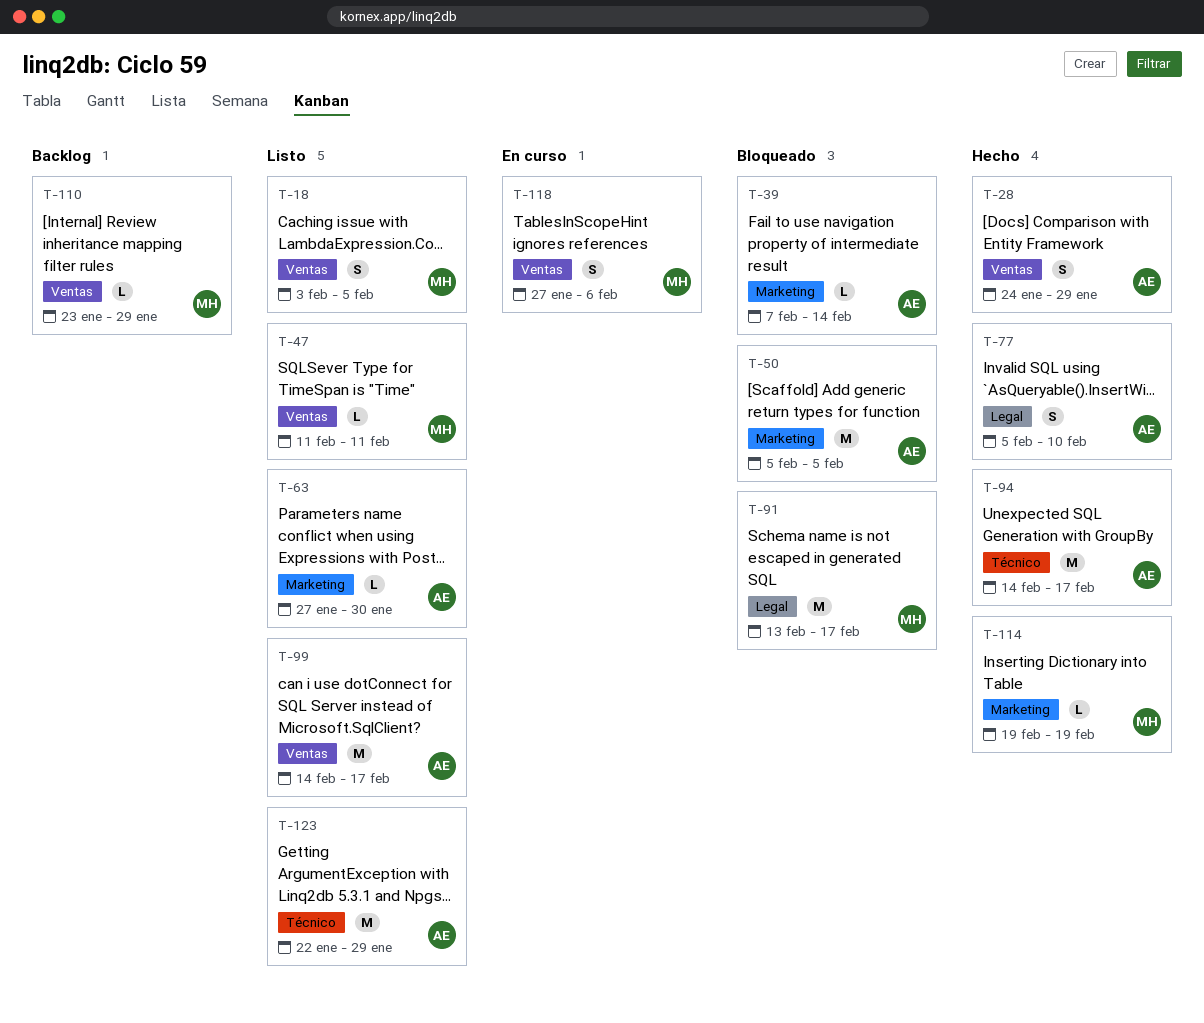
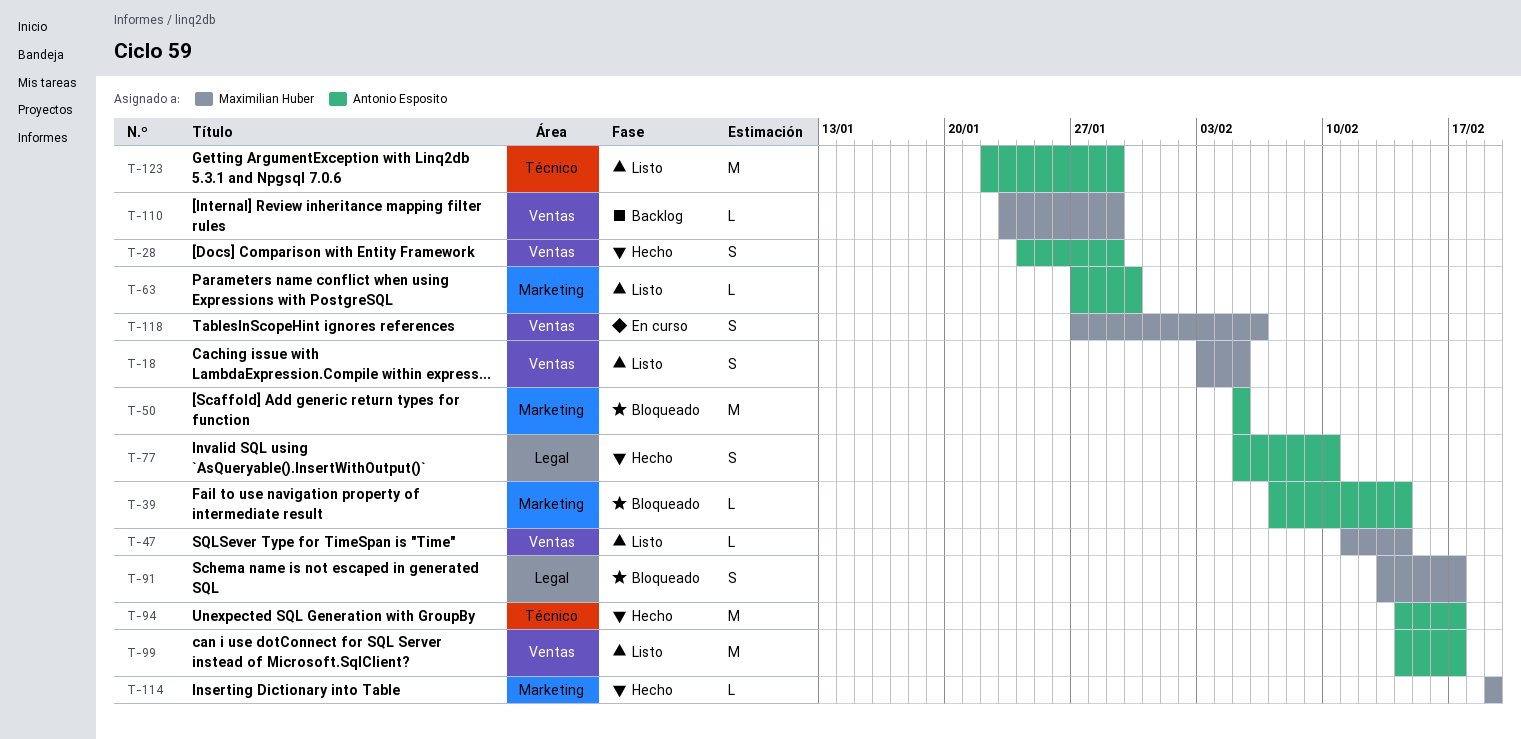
T-47, due: Feb 11 -> Feb 14
T-91, estimate: M -> S

